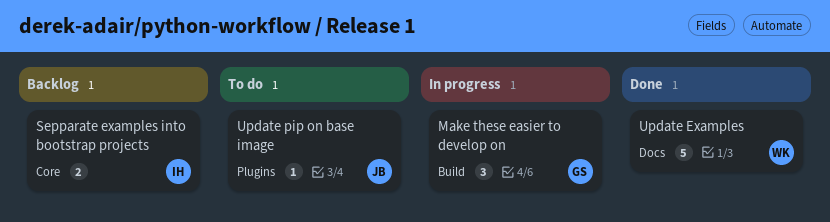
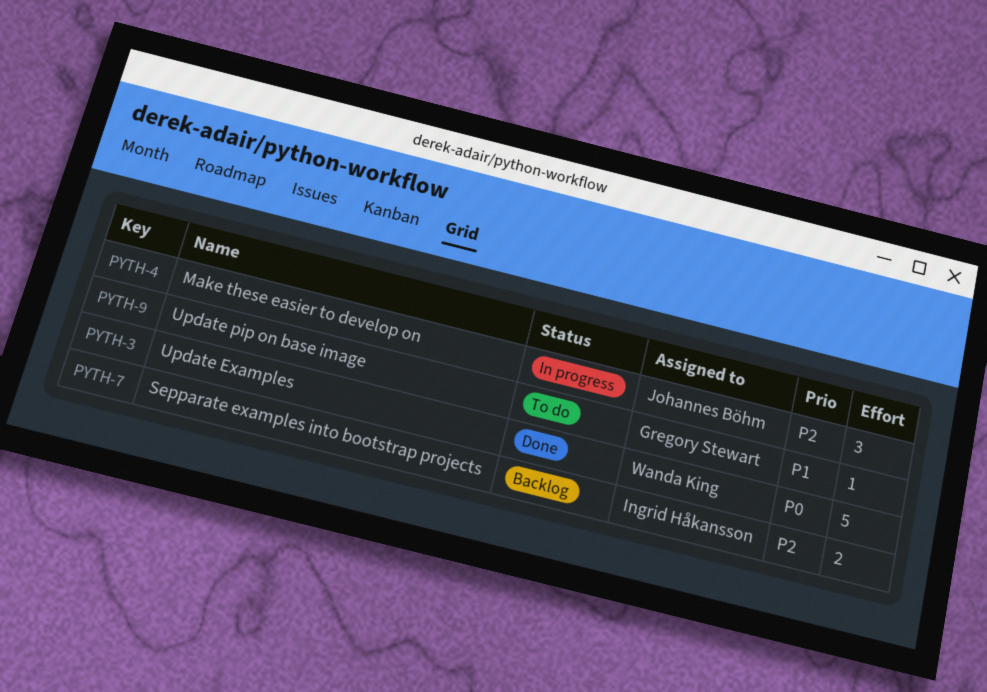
Make these easier to develop on, owner: Gregory Stewart -> Johannes Böhm
Update pip on base image, owner: Johannes Böhm -> Gregory Stewart

